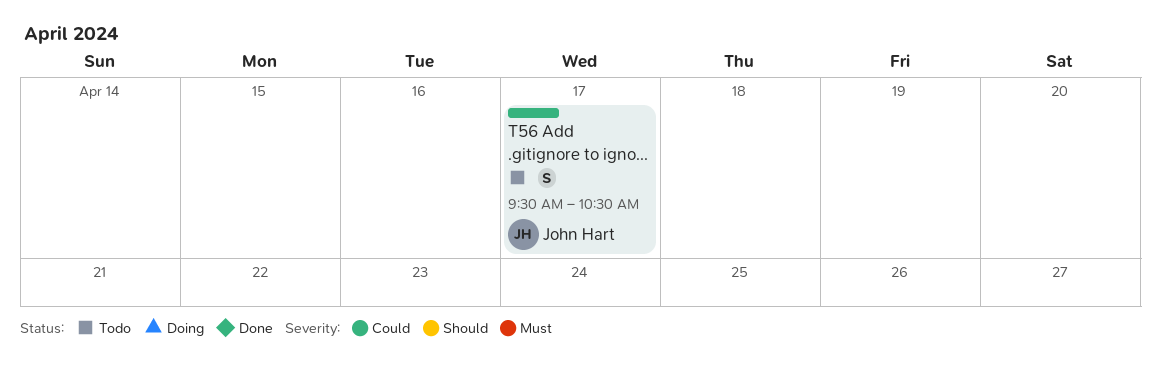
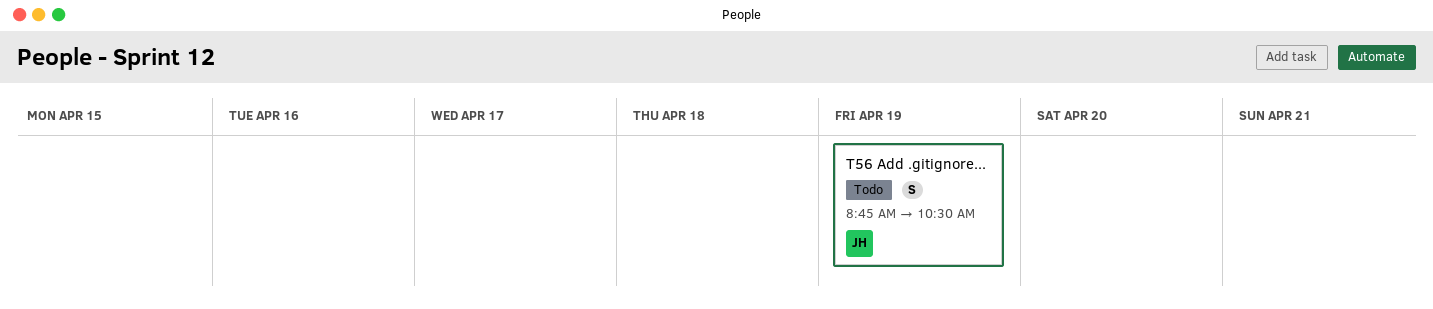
T56, day: Apr 17 -> Apr 19
T56, begins: 09:30 -> 08:45

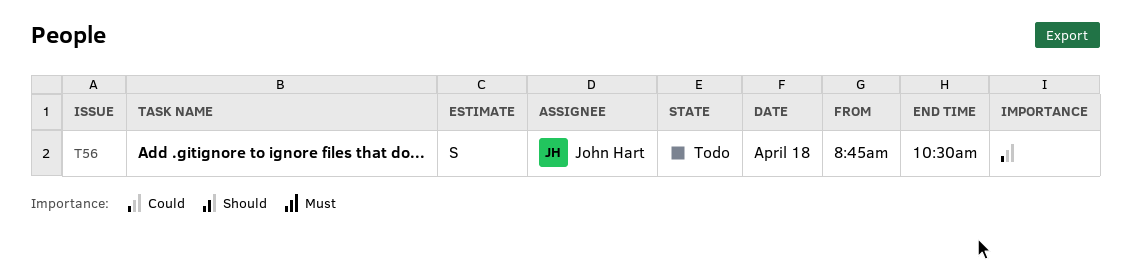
T56, day: Apr 19 -> Apr 18

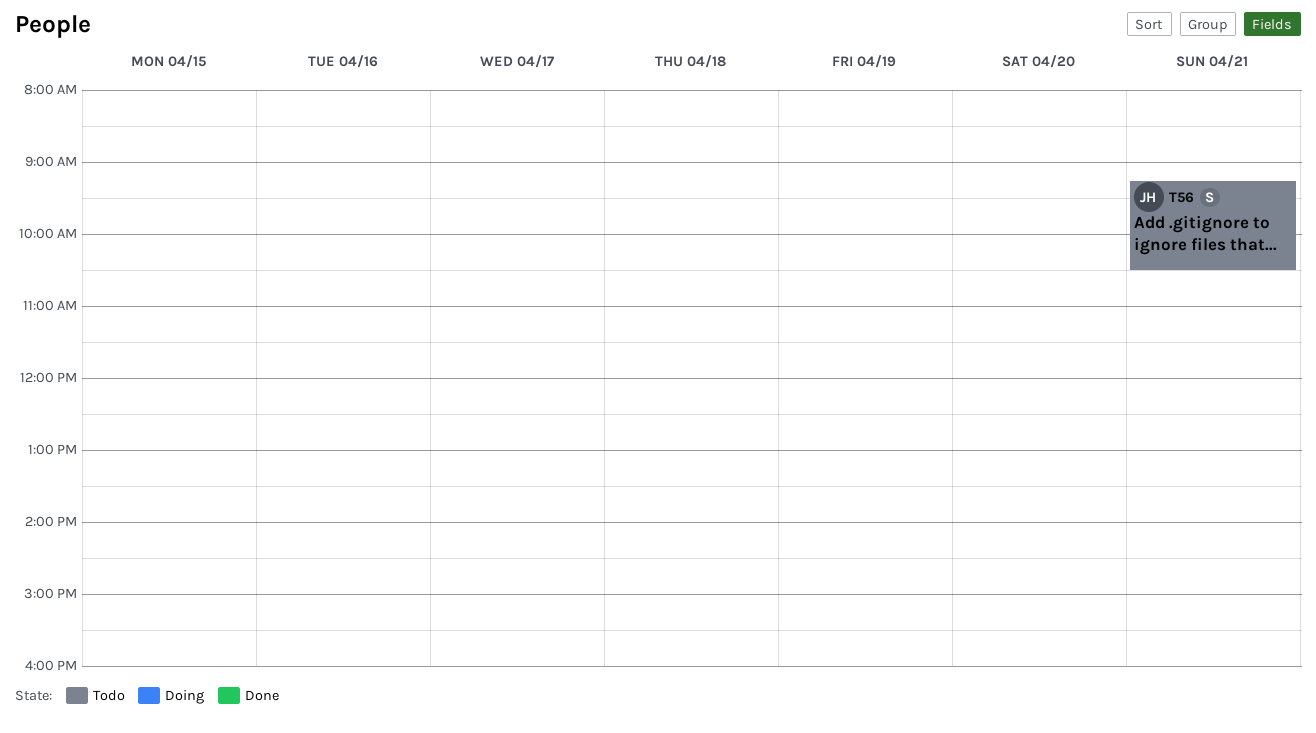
T56, day: Apr 18 -> Apr 21
T56, begins: 08:45 -> 09:15

